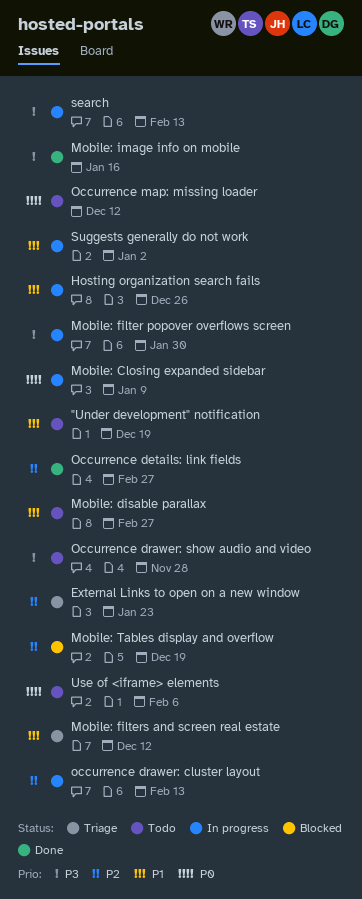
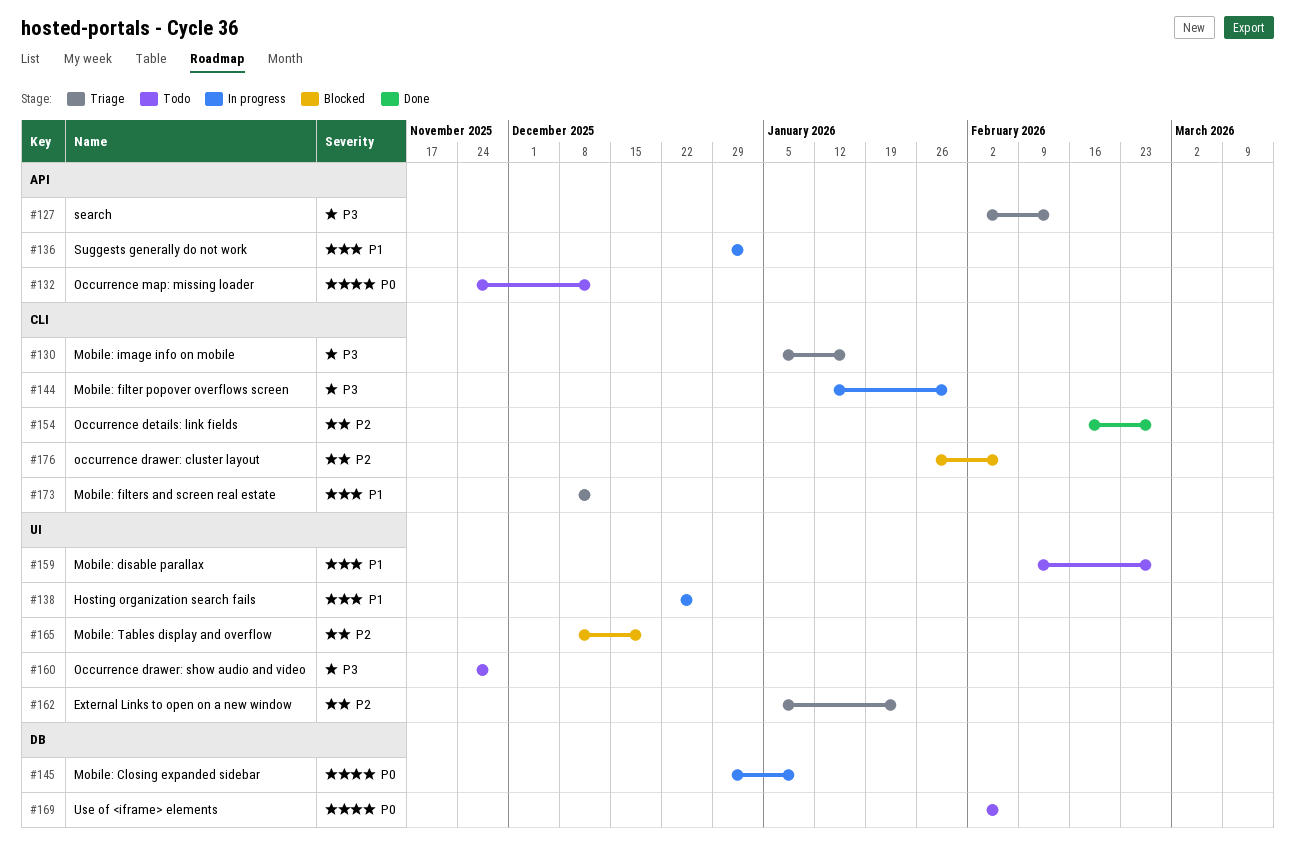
"Under development" notification: present -> none
Mobile: image info on mobile, status: Done -> Triage
occurrence drawer: cluster layout, status: In progress -> Blocked
occurrence drawer: cluster layout, due: Feb 13 -> Feb 6
search, status: In progress -> Triage

